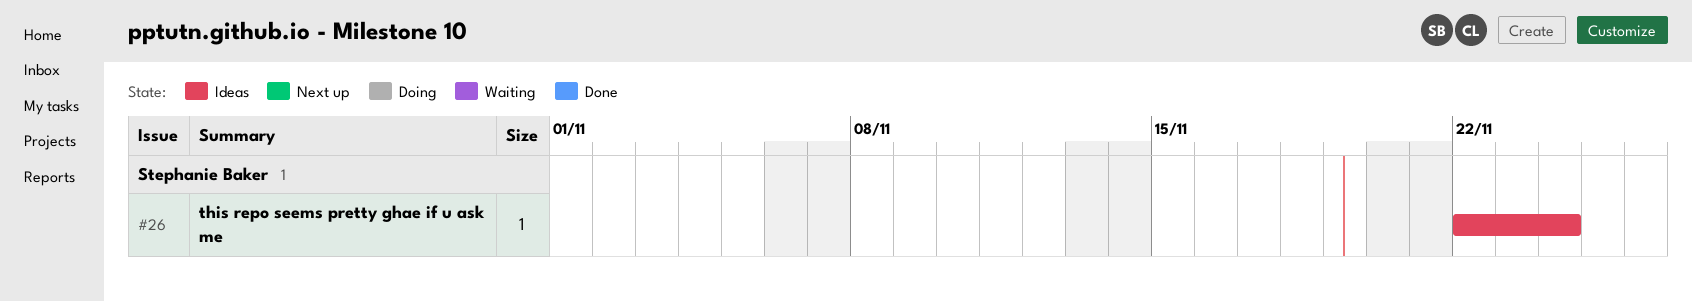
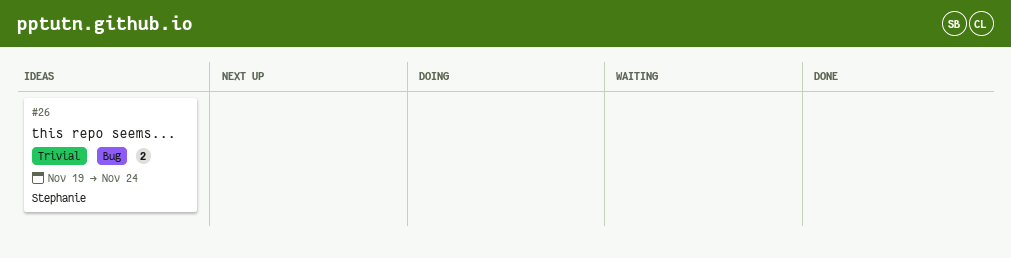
#26, estimate: 1 -> 2
#26, start: Nov 22 -> Nov 19

